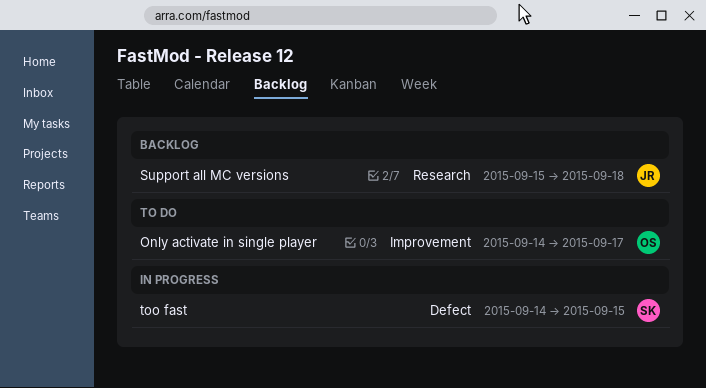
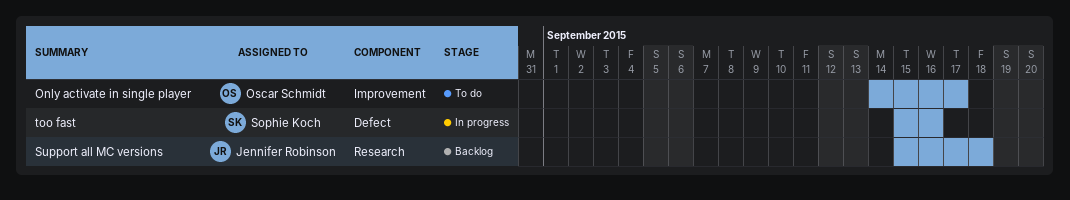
too fast, start: Sep 14 -> Sep 15
too fast, due: Sep 15 -> Sep 16

